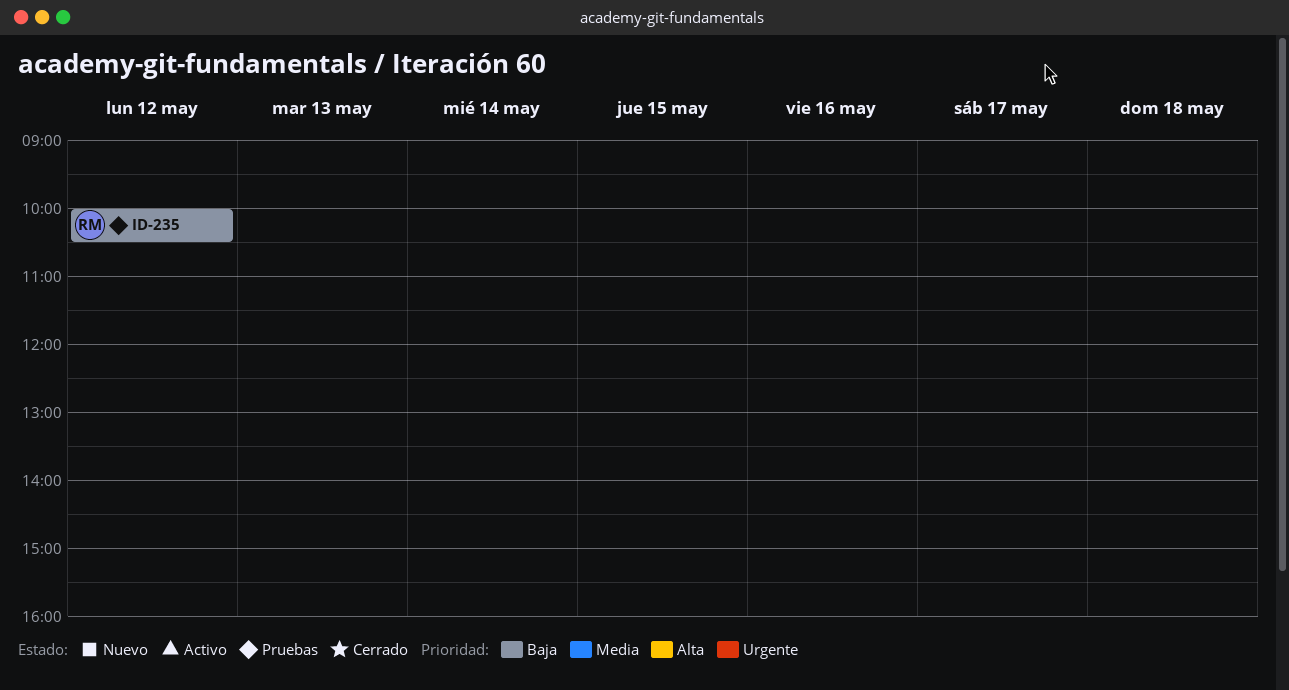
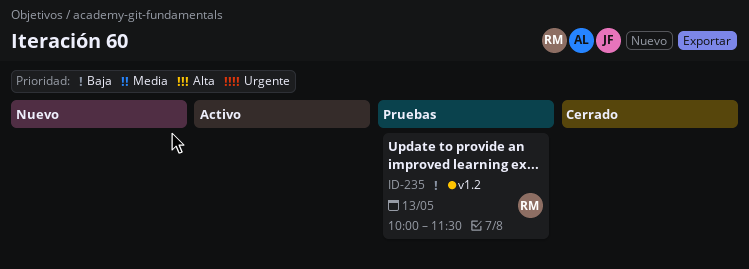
ID-235, day: May 12 -> May 13
ID-235, ends: 10:30 -> 11:30

